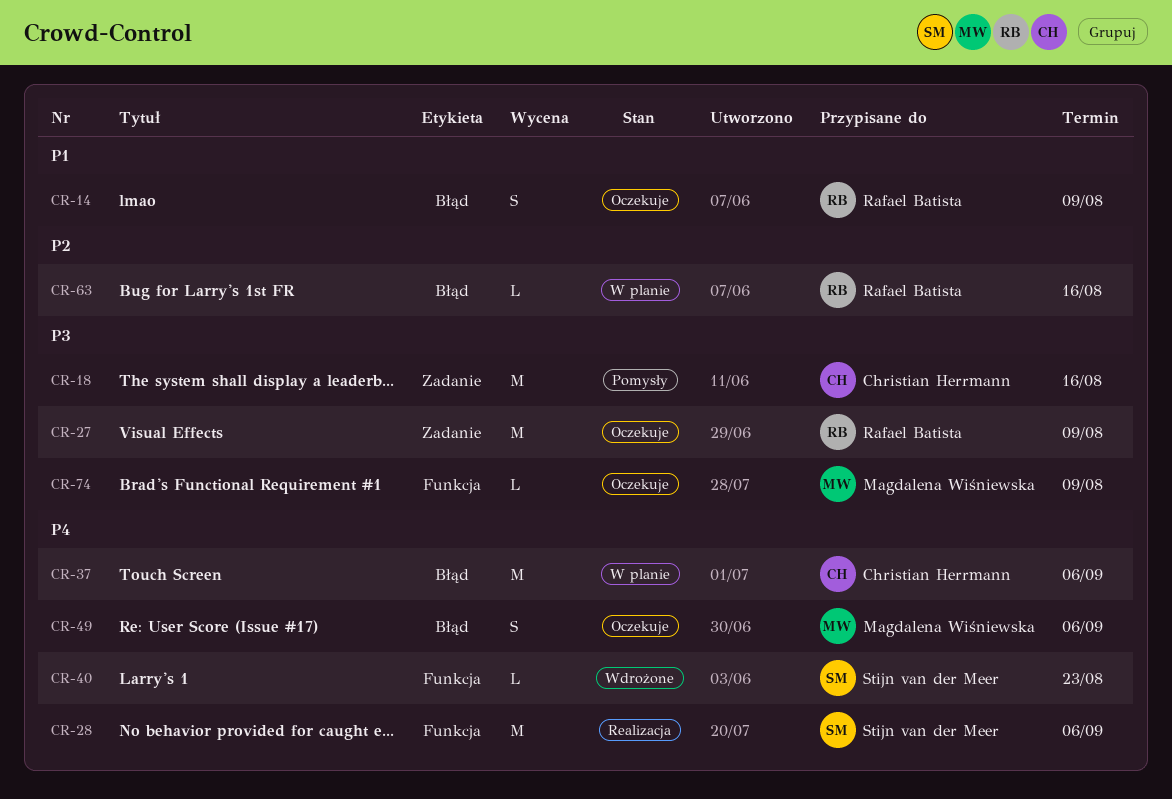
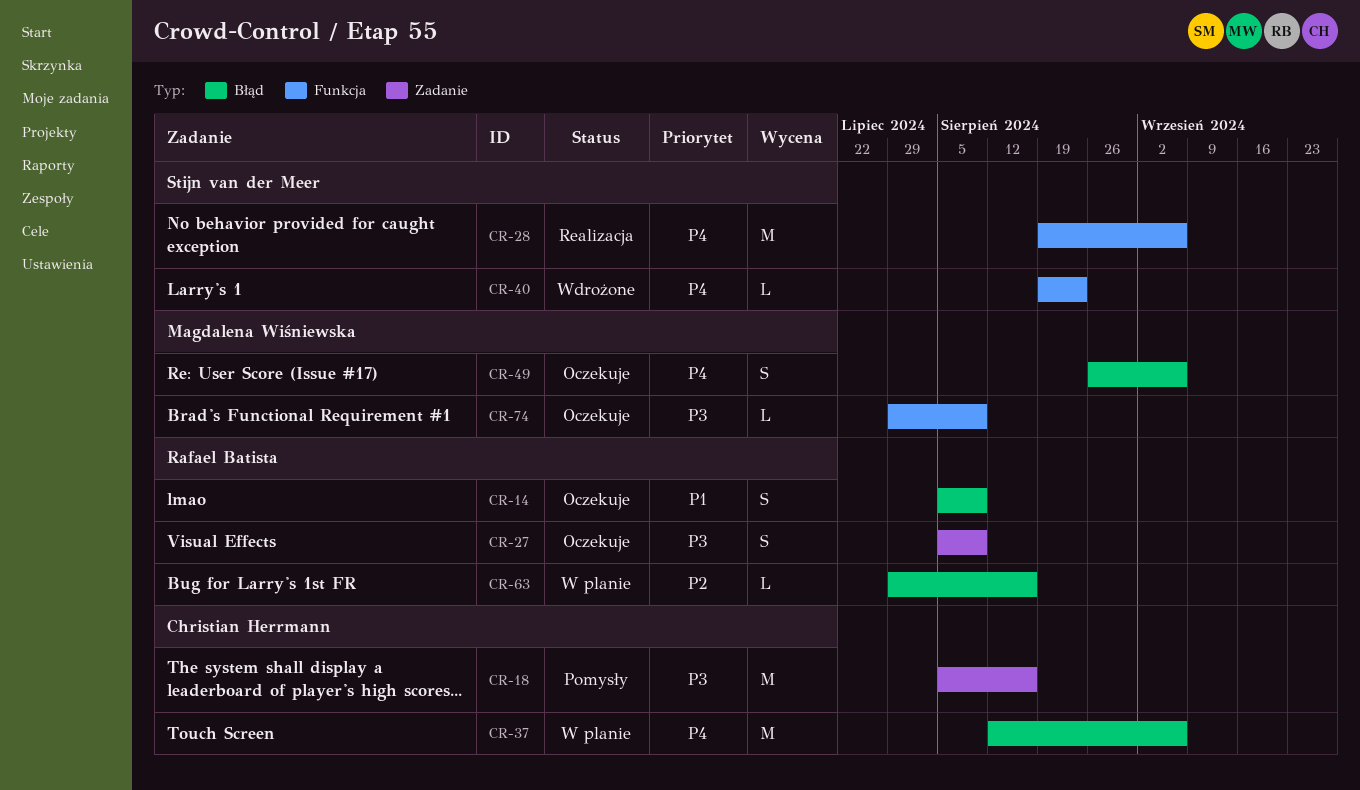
CR-27, estimate: M -> S

